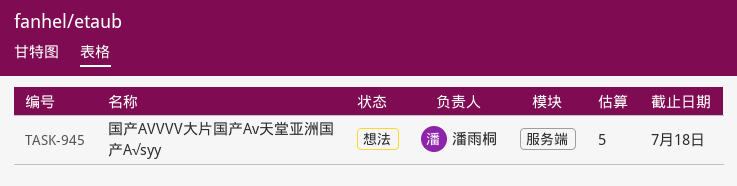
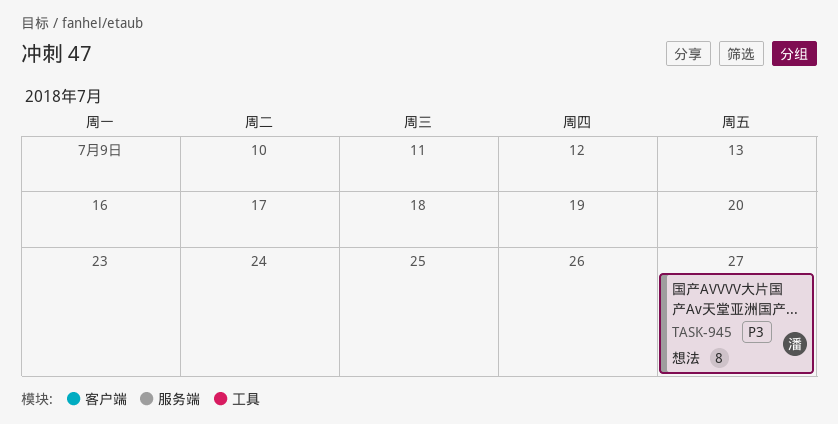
TASK-945, estimate: 5 -> 8
TASK-945, due: Jul 18 -> Jul 27

